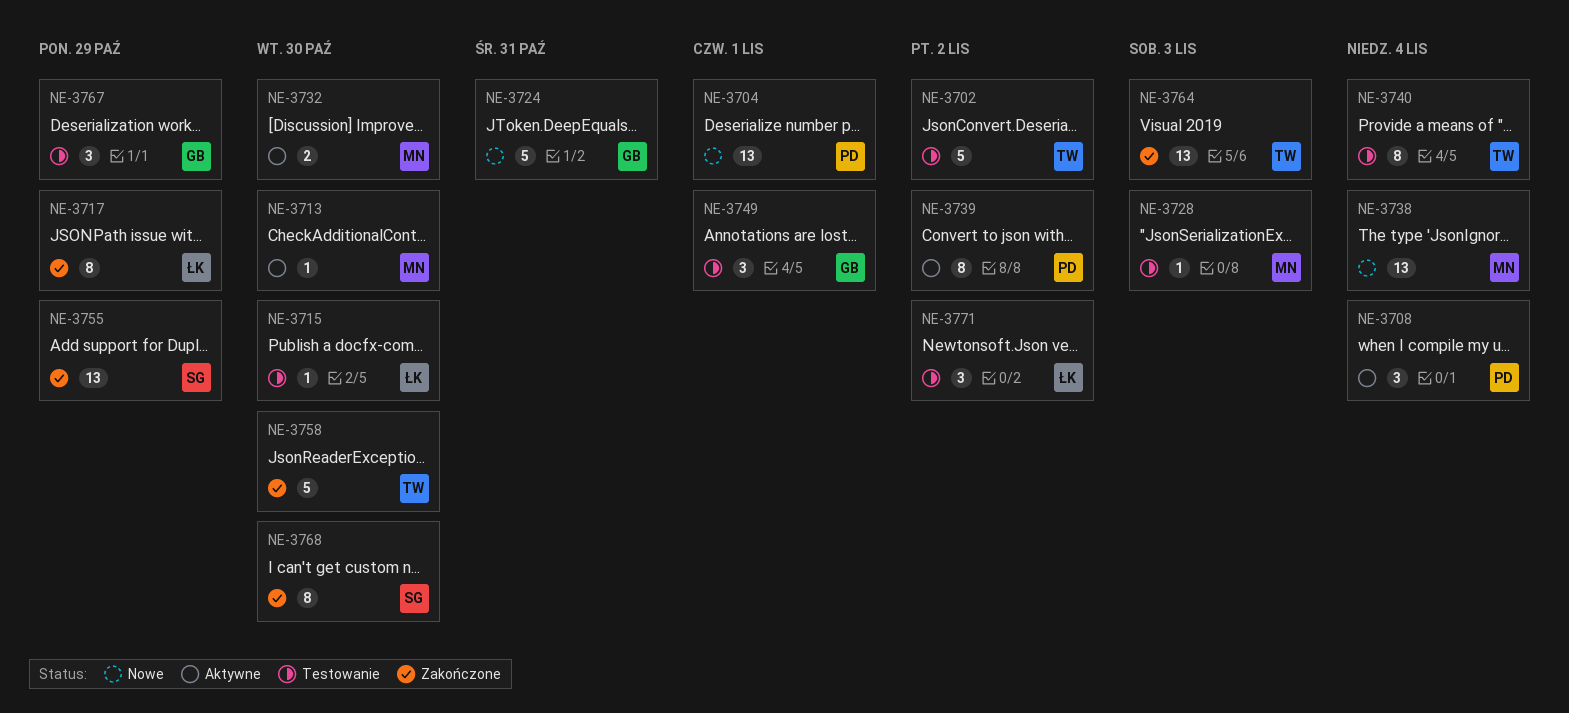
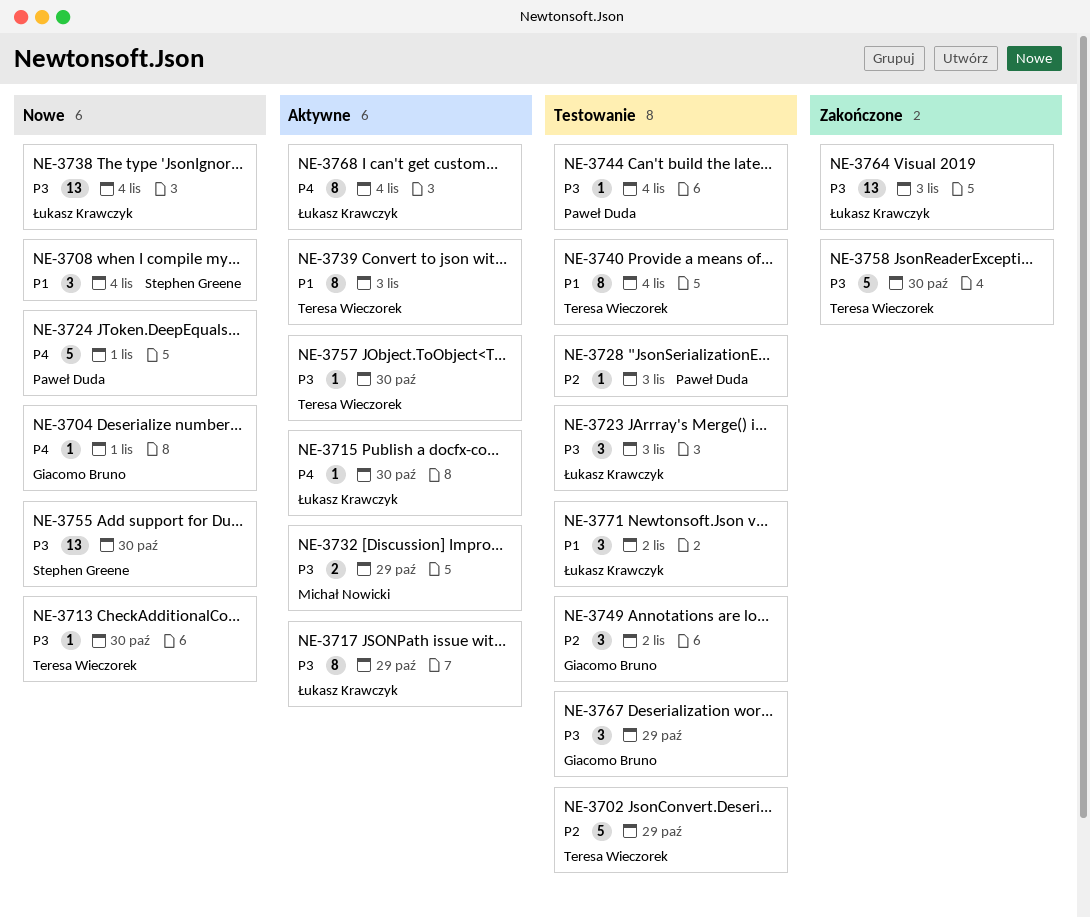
NE-3702, due: Nov 2 -> Oct 29
NE-3704, owner: Paweł Duda -> Giacomo Bruno
NE-3704, estimate: 13 -> 1
NE-3708, status: Aktywne -> Nowe
NE-3708, owner: Paweł Duda -> Stephen Greene
NE-3713, status: Aktywne -> Nowe
NE-3713, owner: Michał Nowicki -> Teresa Wieczorek
NE-3715, status: Testowanie -> Aktywne
NE-3717, status: Zakończone -> Aktywne
NE-3723: none -> present
NE-3724, owner: Giacomo Bruno -> Paweł Duda
NE-3724, due: Oct 31 -> Nov 1
NE-3728, owner: Michał Nowicki -> Paweł Duda
NE-3732, due: Oct 30 -> Oct 29
NE-3738, owner: Michał Nowicki -> Łukasz Krawczyk
NE-3739, owner: Paweł Duda -> Teresa Wieczorek
NE-3739, due: Nov 2 -> Nov 3
NE-3744: none -> present
NE-3749, due: Nov 1 -> Nov 2
NE-3755, status: Zakończone -> Nowe
NE-3755, due: Oct 29 -> Oct 30
NE-3757: none -> present
NE-3764, owner: Teresa Wieczorek -> Łukasz Krawczyk
NE-3768, status: Zakończone -> Aktywne
NE-3768, owner: Stephen Greene -> Łukasz Krawczyk
NE-3768, due: Oct 30 -> Nov 4

